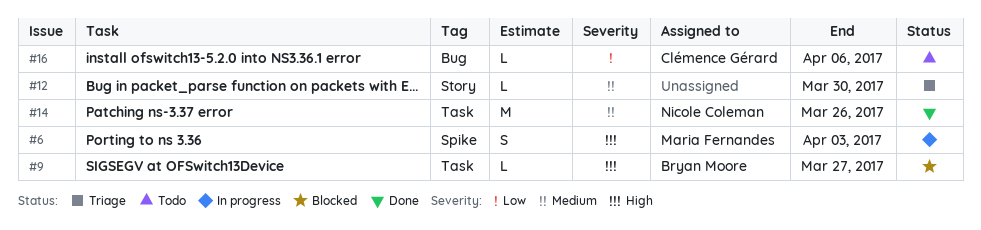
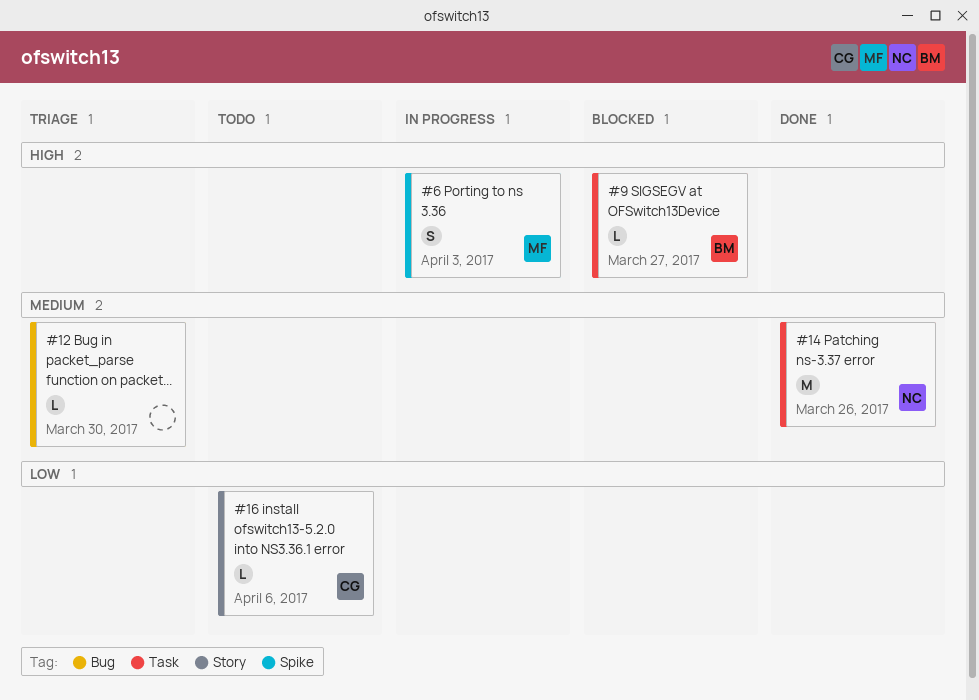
#12, label: Story -> Bug
#16, label: Bug -> Story

